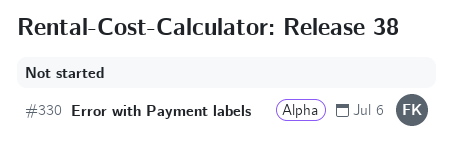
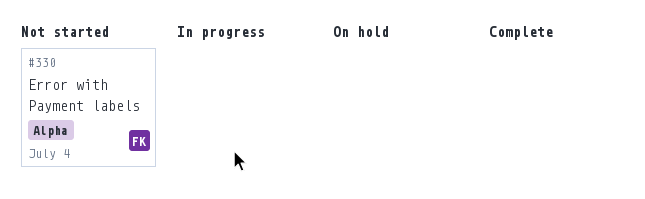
#330, due: Jul 6 -> Jul 4

